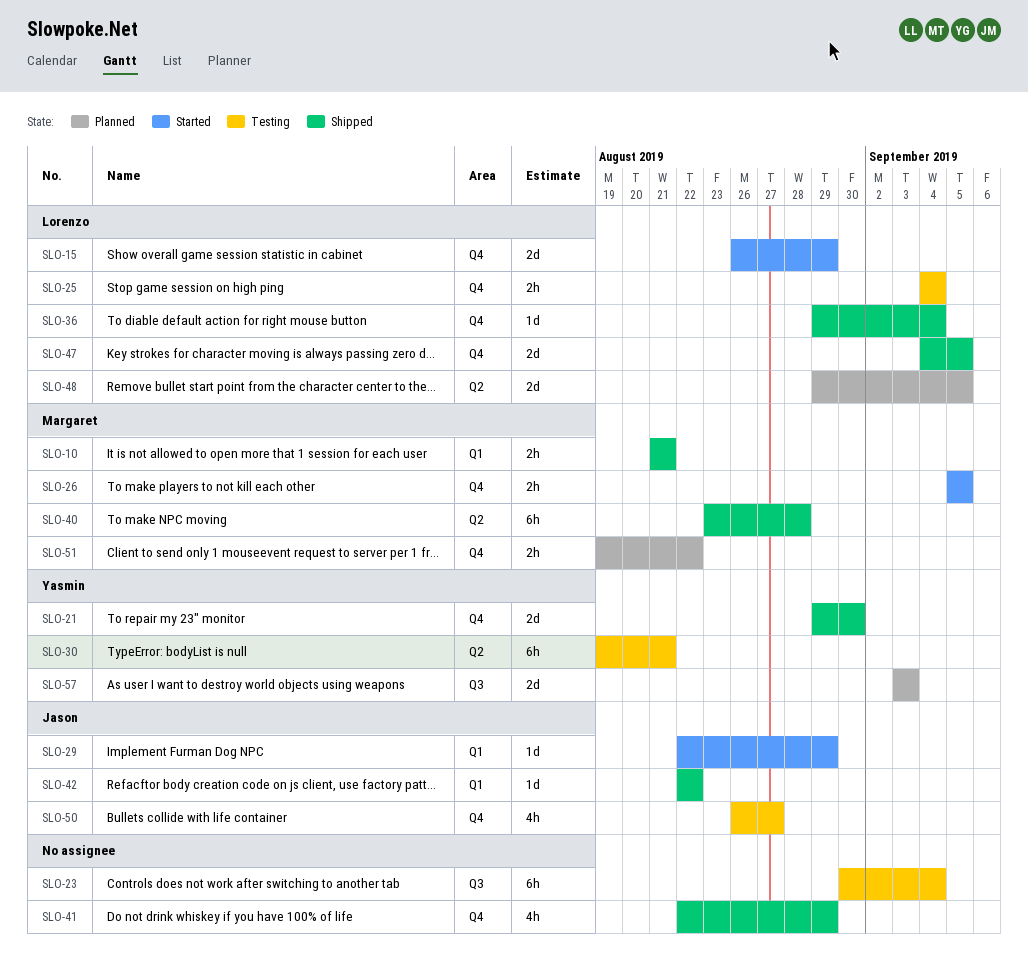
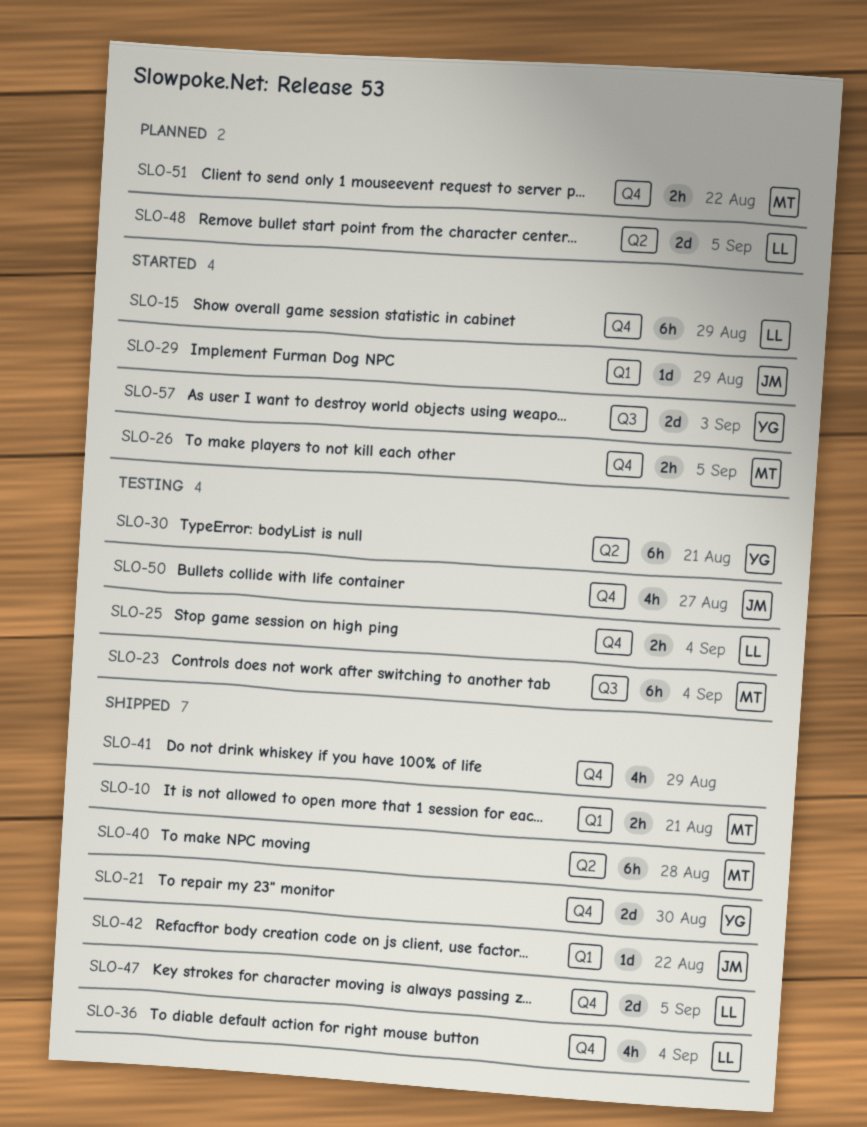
SLO-15, estimate: 2d -> 6h
SLO-23, owner: none -> Margaret
SLO-36, estimate: 1d -> 4h
SLO-57, status: Planned -> Started

